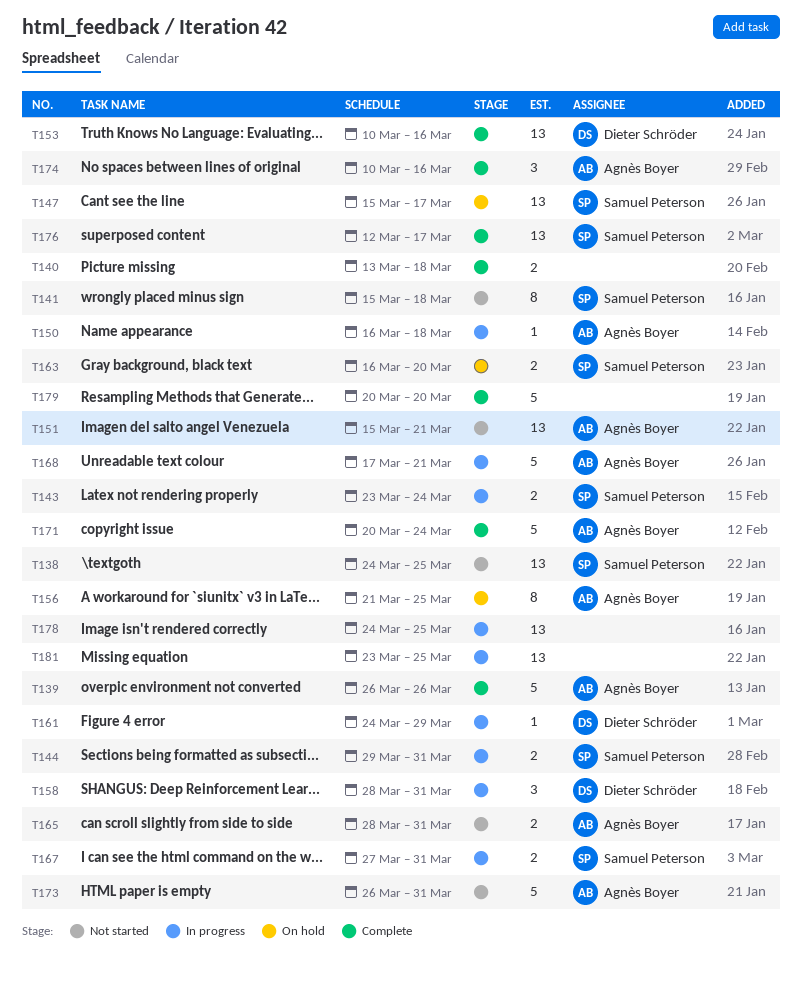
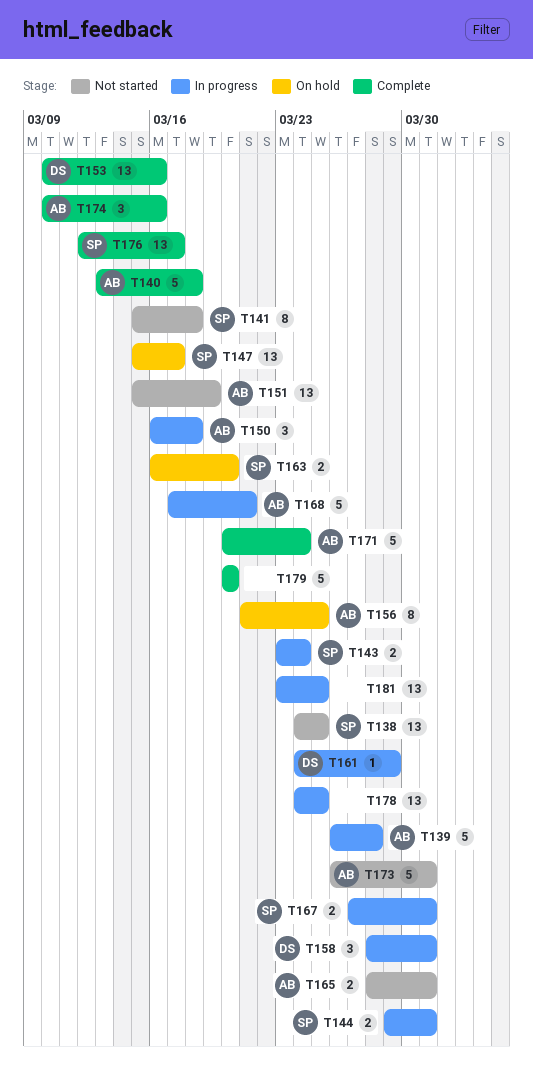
T139, status: Complete -> In progress
T139, due: Mar 26 -> Mar 28
T140, owner: none -> Agnès Boyer
T140, estimate: 2 -> 5
T150, estimate: 1 -> 3
T151, due: Mar 21 -> Mar 19

